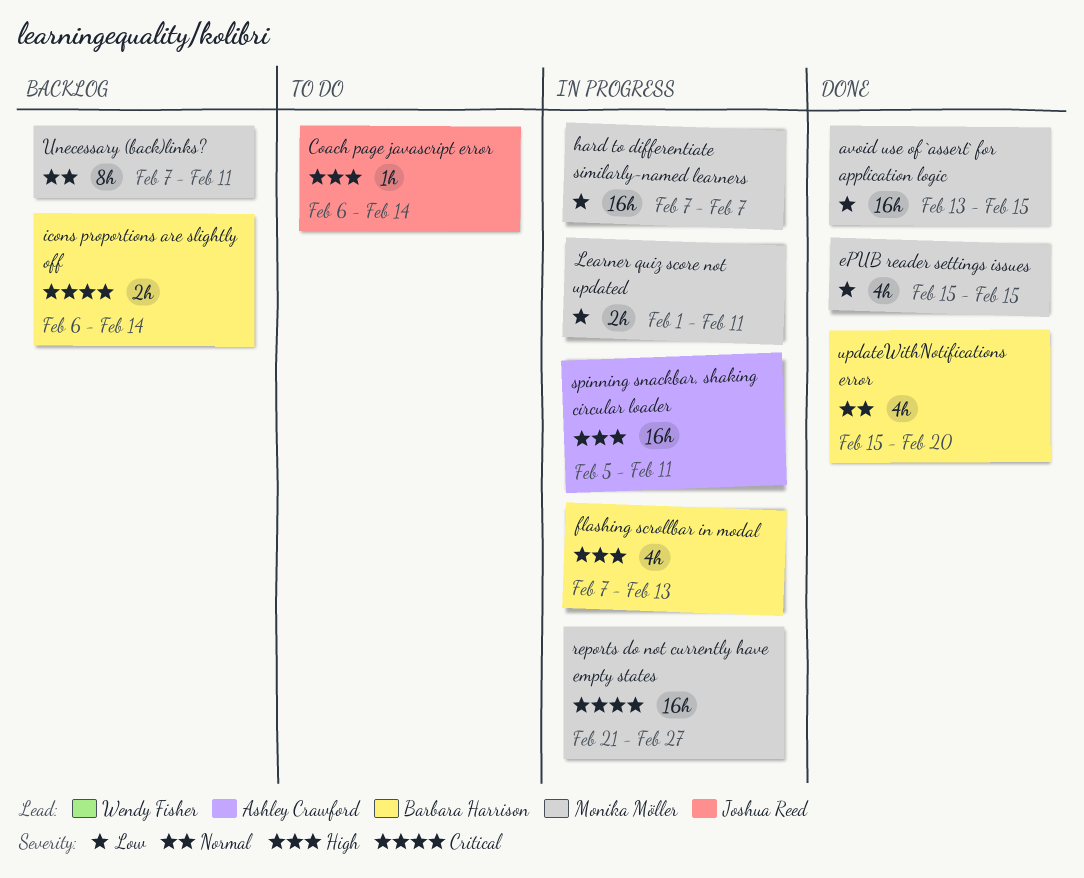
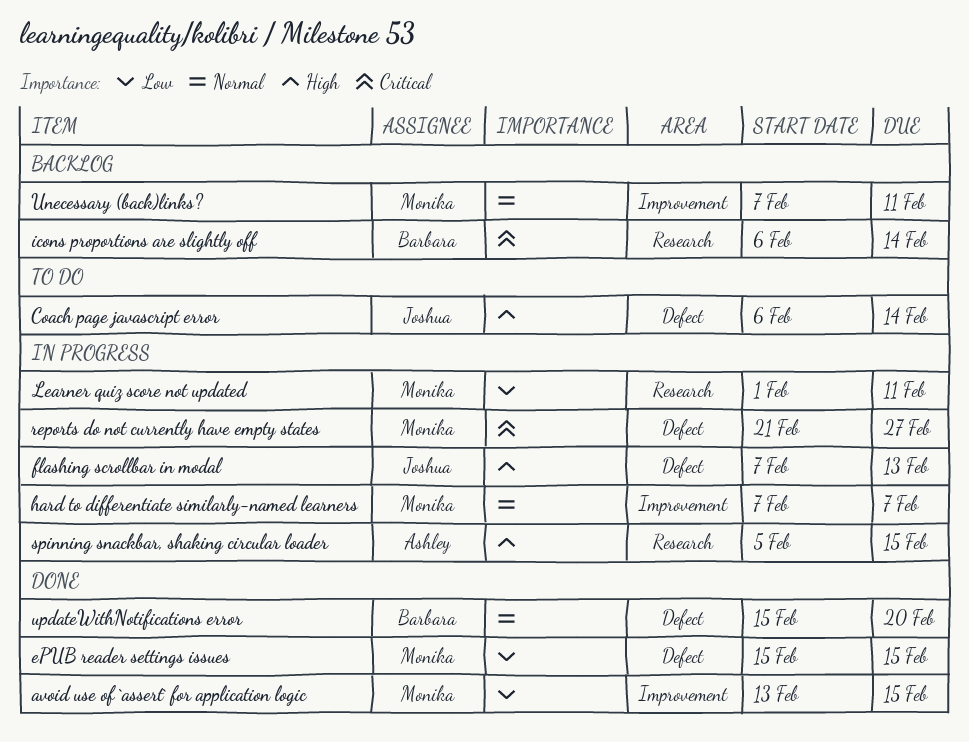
flashing scrollbar in modal, owner: Barbara Harrison -> Joshua Reed
hard to differentiate similarly-named learners, priority: Low -> Normal
spinning snackbar, shaking circular loader, due: Feb 11 -> Feb 15

